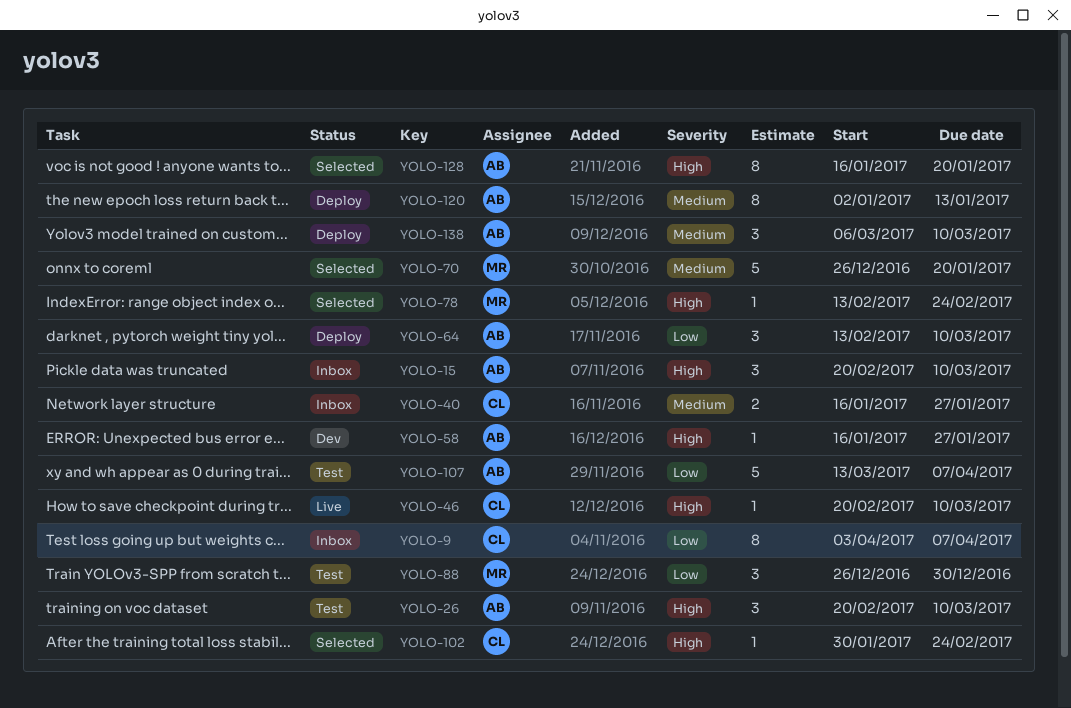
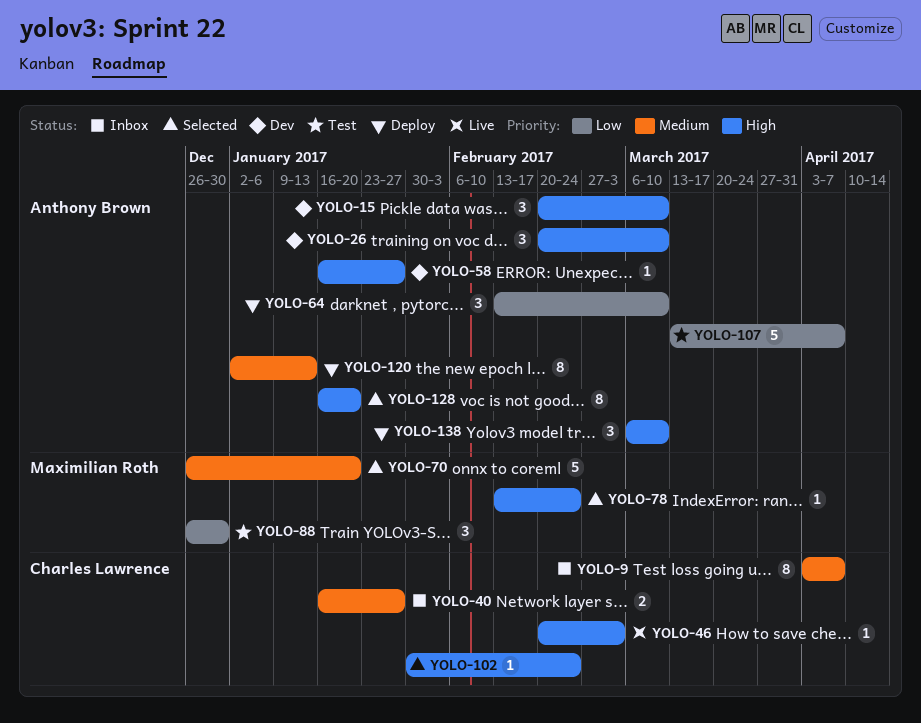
YOLO-9, priority: Low -> Medium
YOLO-15, status: Inbox -> Dev
YOLO-26, status: Test -> Dev
YOLO-46, due: Mar 10 -> Mar 3
YOLO-138, priority: Medium -> High

